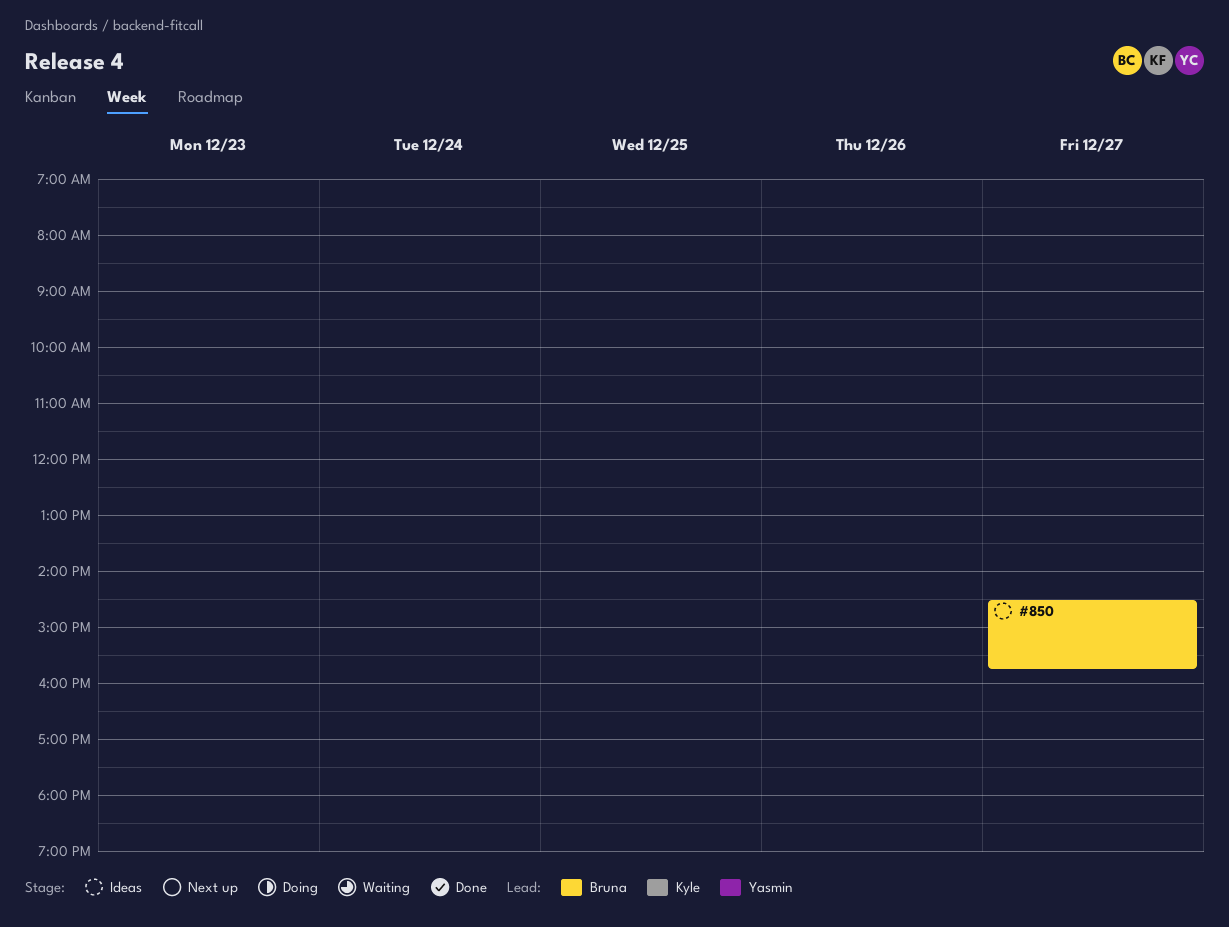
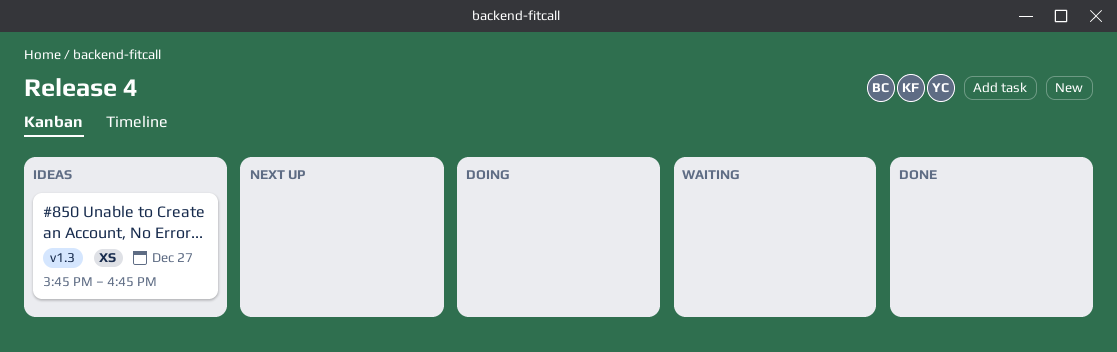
#850, begins: 14:30 -> 15:45
#850, ends: 15:45 -> 16:45

